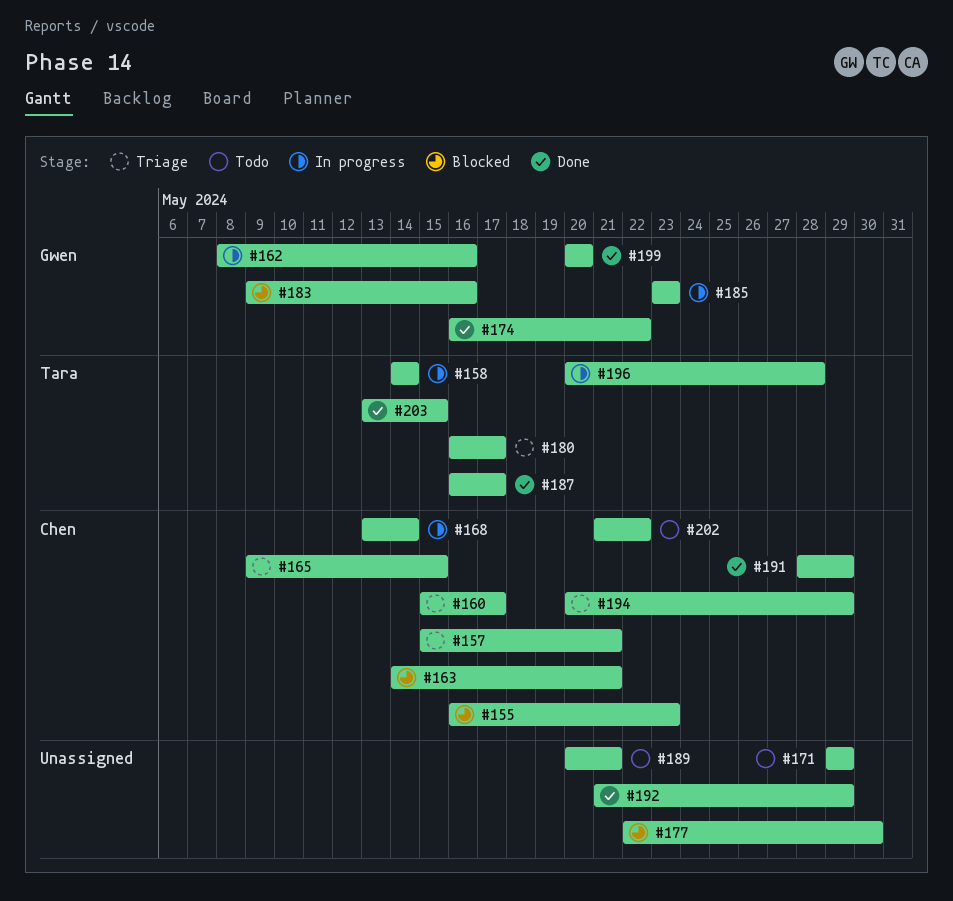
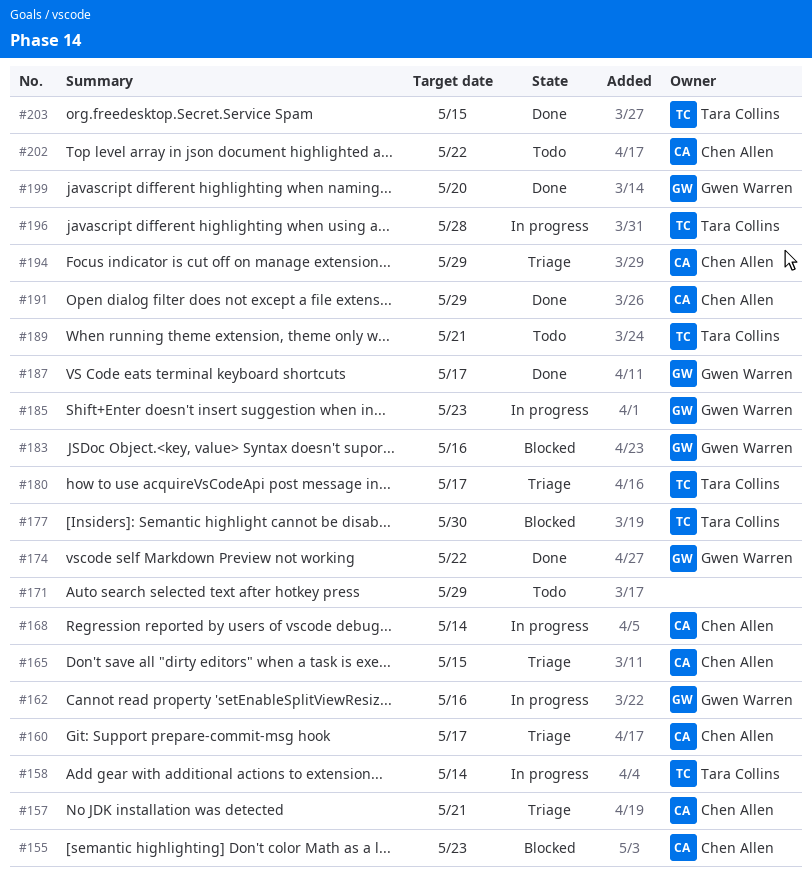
#163: present -> none
#177, owner: none -> Tara Collins
#187, owner: Tara Collins -> Gwen Warren
#189, owner: none -> Tara Collins
#192: present -> none

